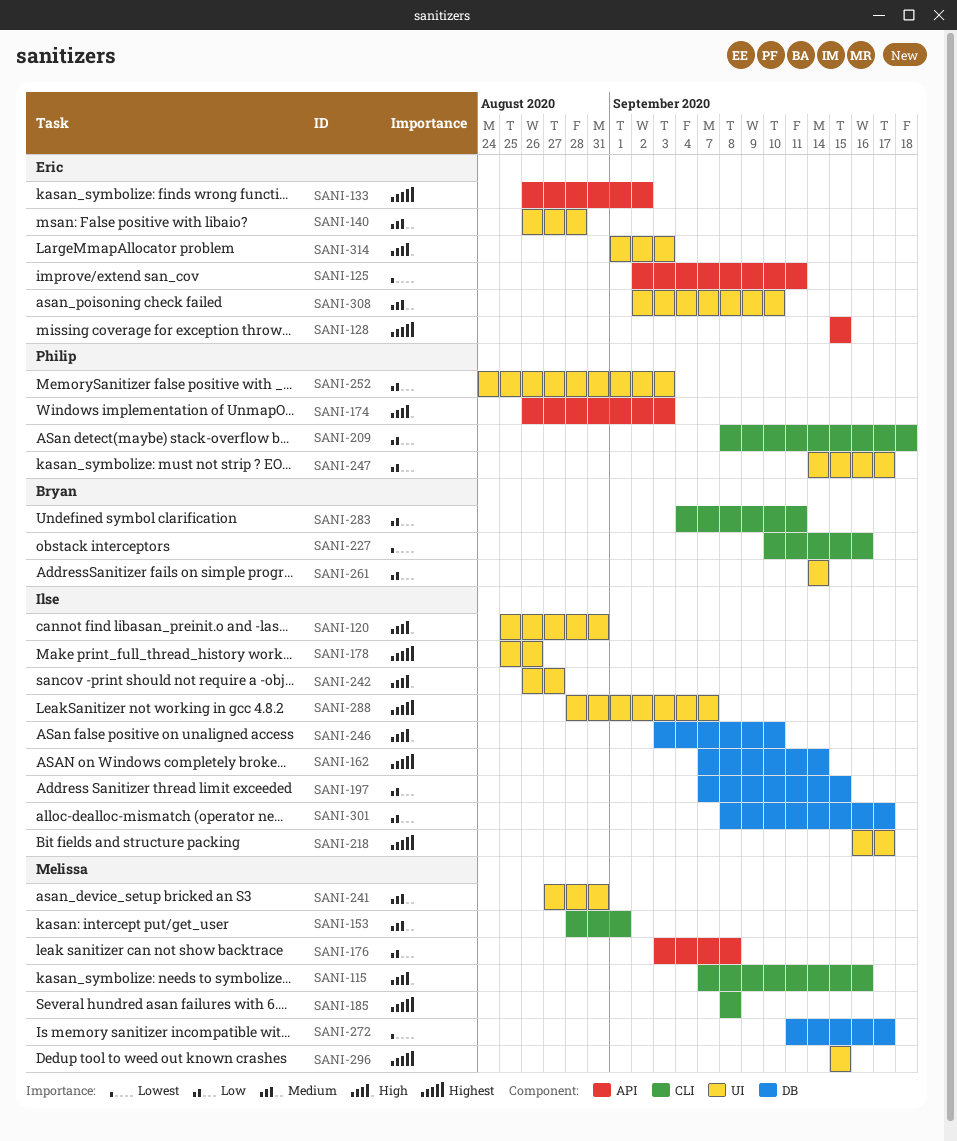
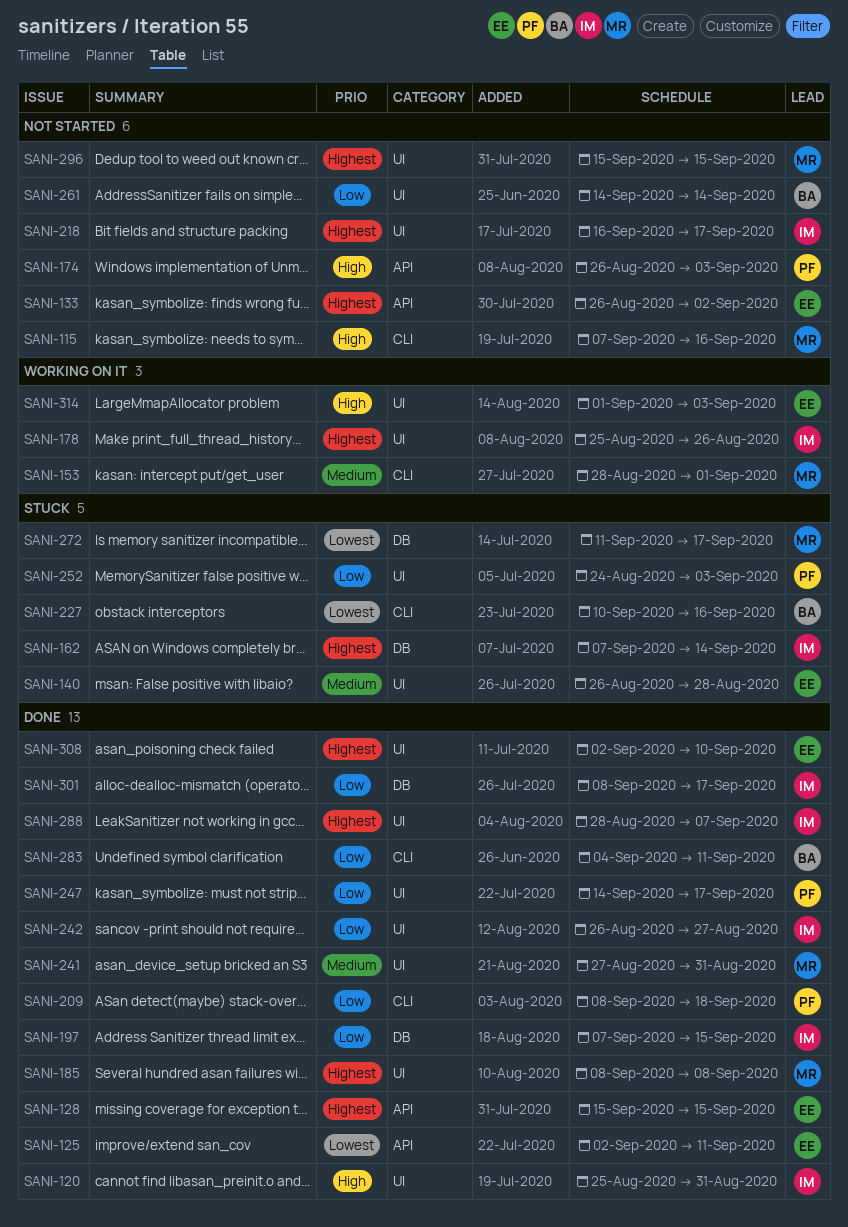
SANI-176: present -> none
SANI-185, label: CLI -> UI
SANI-242, priority: High -> Low
SANI-246: present -> none
SANI-308, priority: Medium -> Highest

